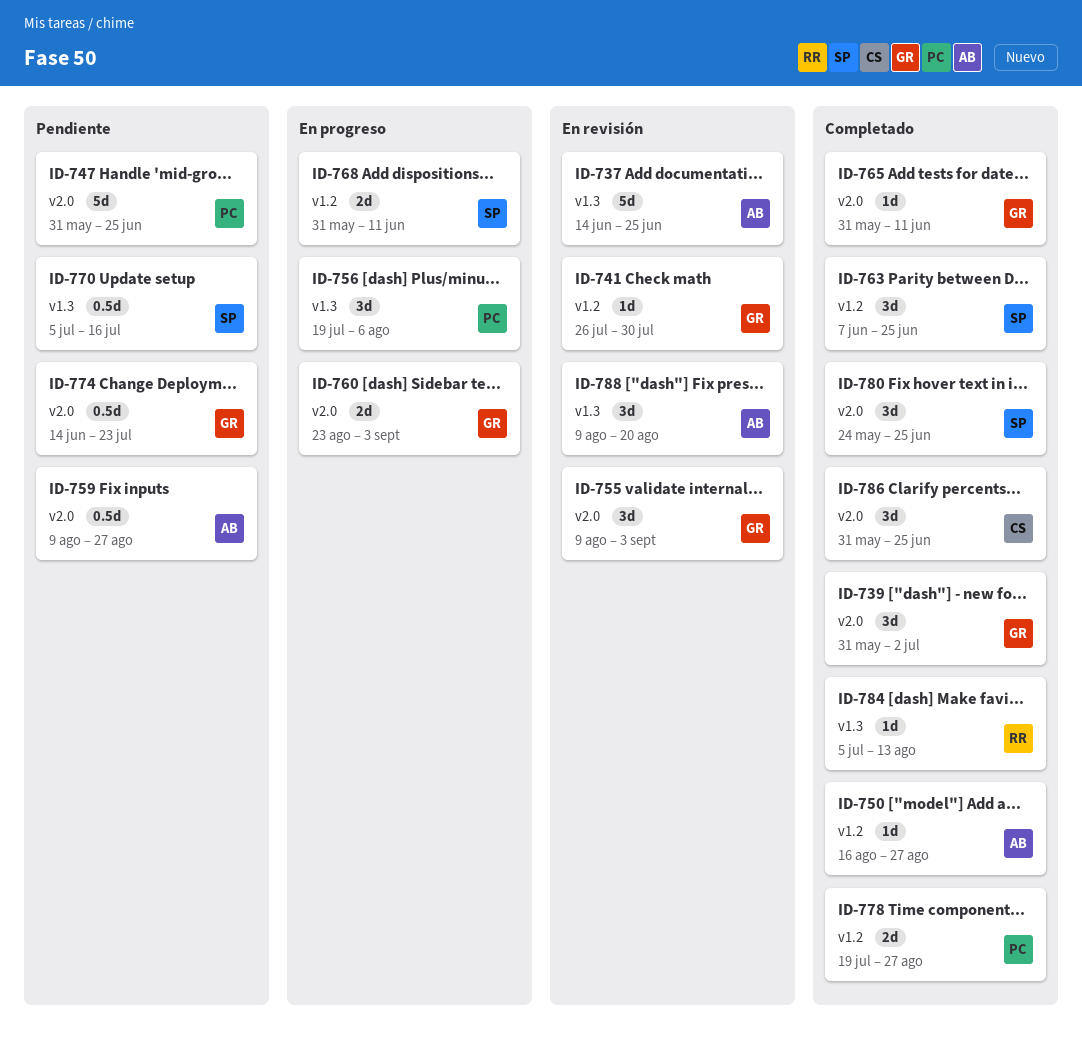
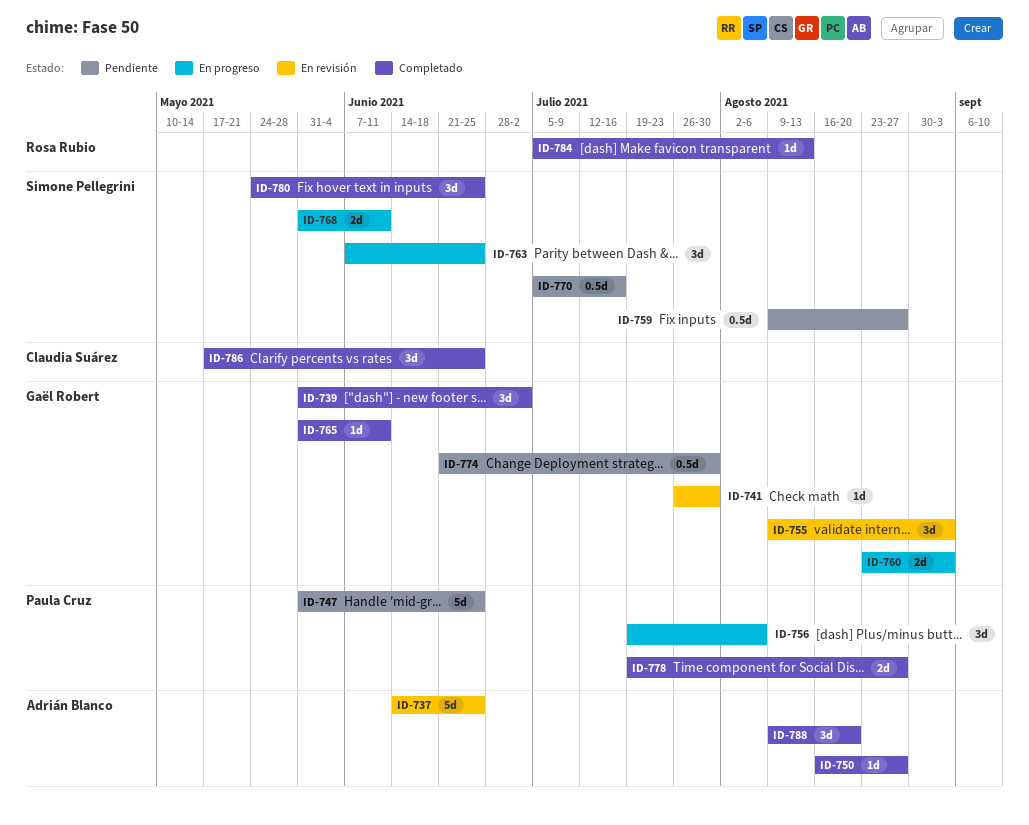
ID-759, owner: Adrián Blanco -> Simone Pellegrini
ID-763, status: Completado -> En progreso
ID-774, start: Jun 14 -> Jun 21
ID-774, due: Jul 23 -> Jul 30
ID-786, start: May 31 -> May 17
ID-788, status: En revisión -> Completado

